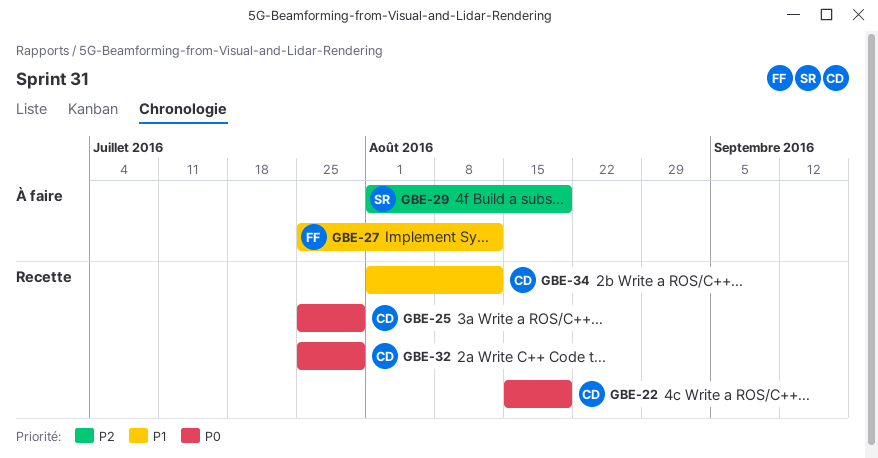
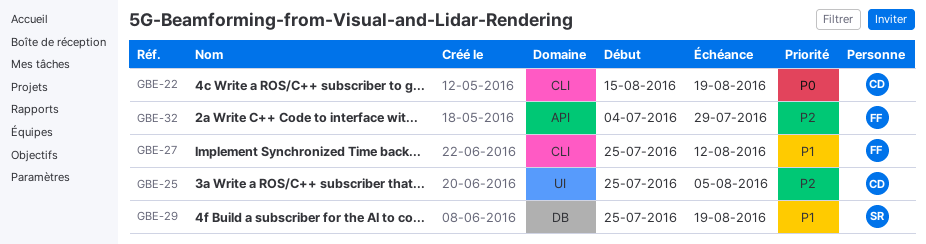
GBE-25, priority: P0 -> P2
GBE-25, due: Jul 29 -> Aug 5
GBE-29, priority: P2 -> P1
GBE-29, start: Aug 1 -> Jul 25
GBE-32, owner: CD -> FF
GBE-32, priority: P0 -> P2
GBE-32, start: Jul 25 -> Jul 4
GBE-34: present -> none

